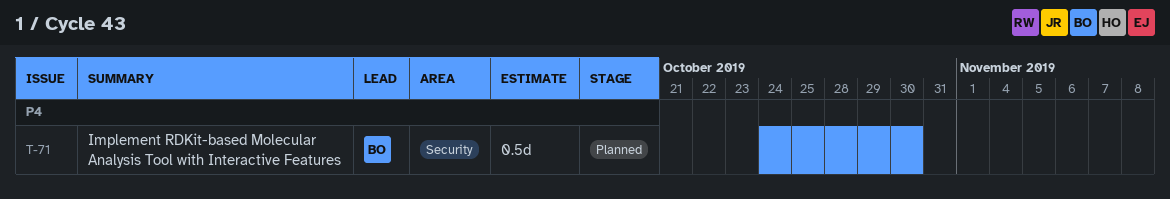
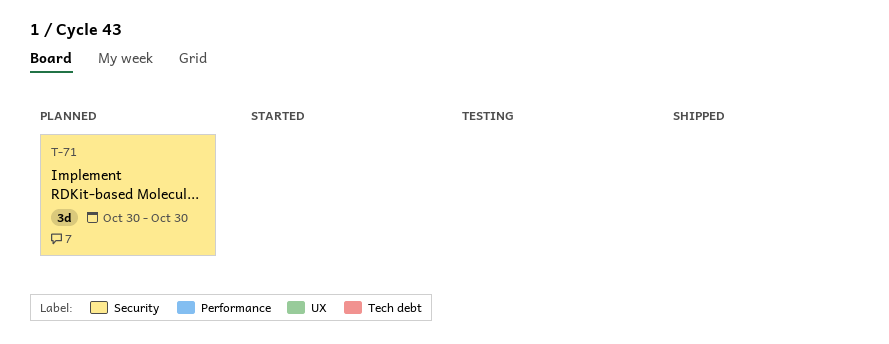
T-71, estimate: 0.5d -> 3d
T-71, start: Oct 24 -> Oct 30

